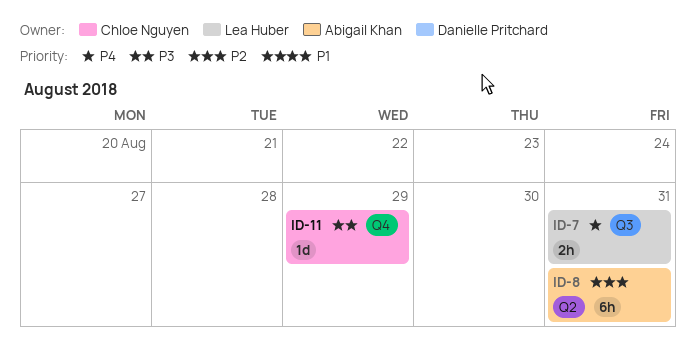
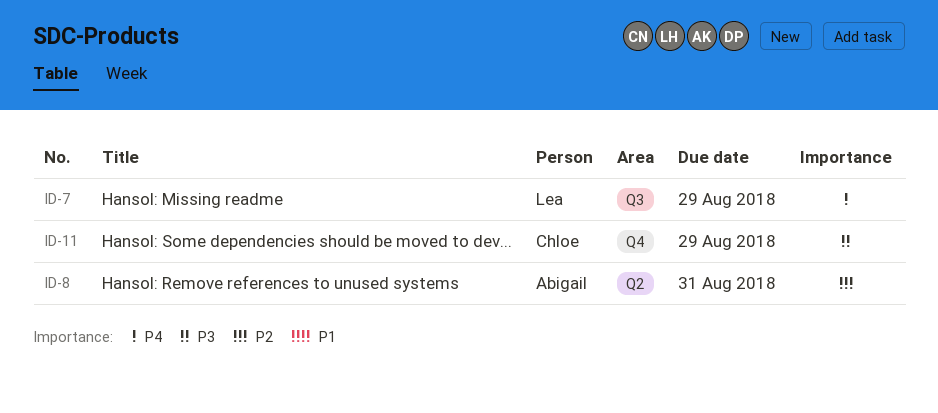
ID-7, due: Aug 31 -> Aug 29

